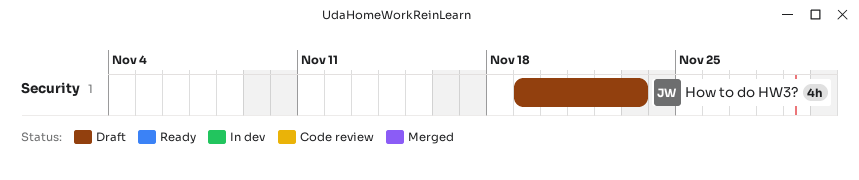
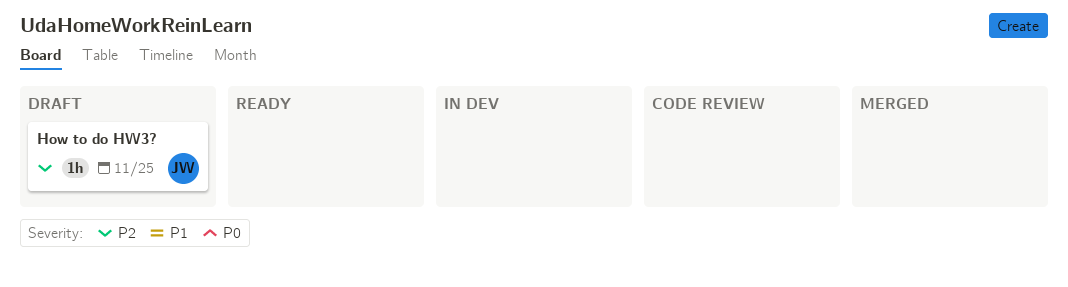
How to do HW3?, estimate: 4h -> 1h
How to do HW3?, due: Nov 23 -> Nov 25

